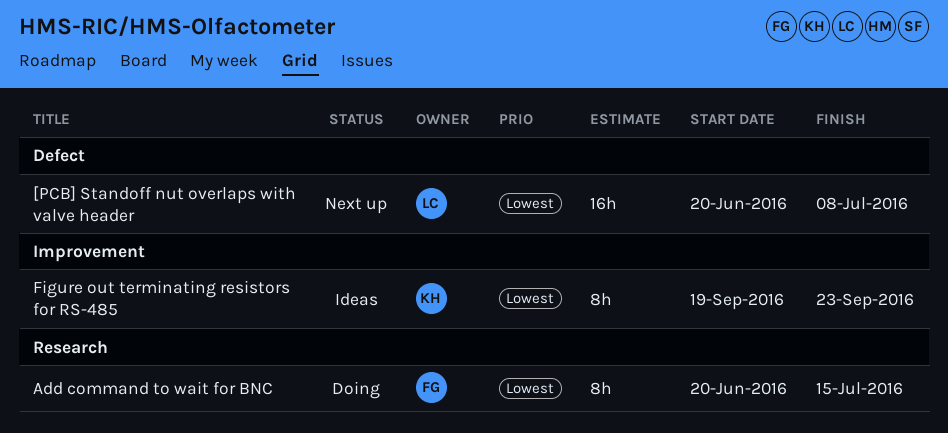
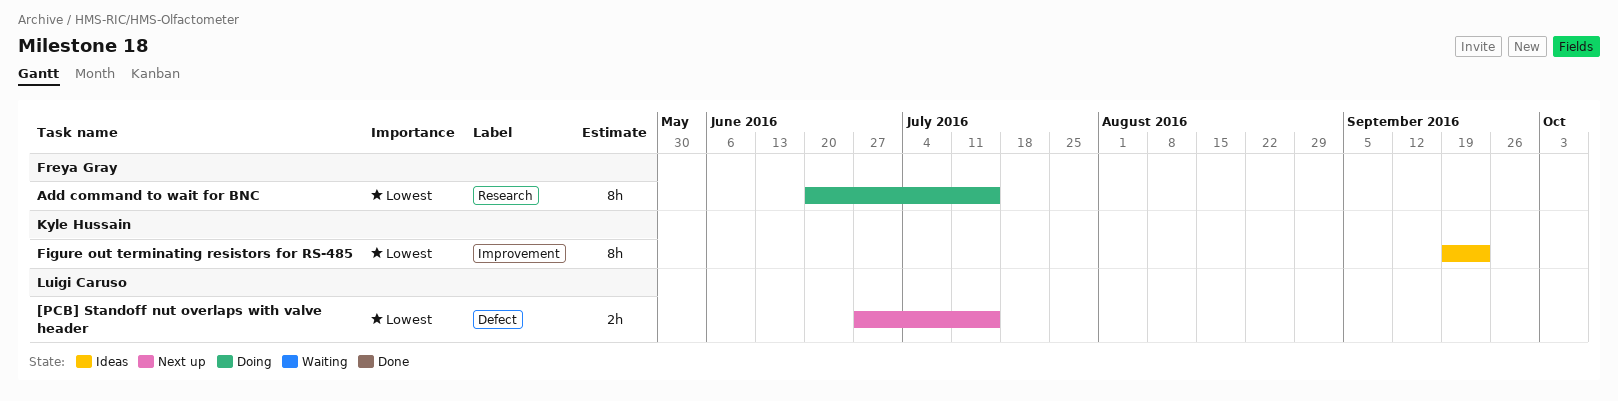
[PCB] Standoff nut overlaps with valve header, estimate: 16h -> 2h
[PCB] Standoff nut overlaps with valve header, start: Jun 20 -> Jun 27
[PCB] Standoff nut overlaps with valve header, due: Jul 8 -> Jul 15

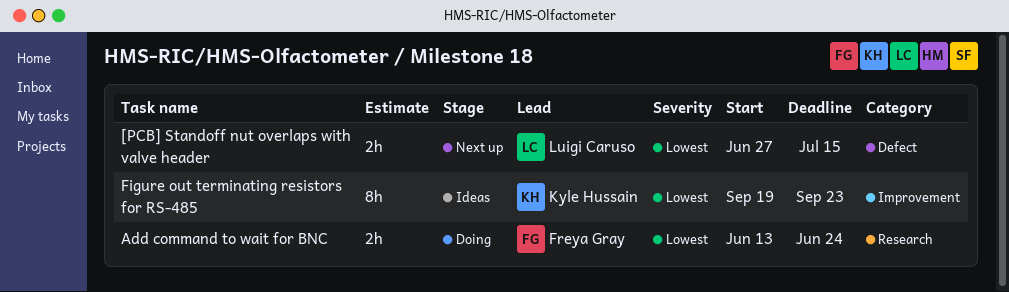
Add command to wait for BNC, estimate: 8h -> 2h
Add command to wait for BNC, start: Jun 20 -> Jun 13
Add command to wait for BNC, due: Jul 15 -> Jun 24

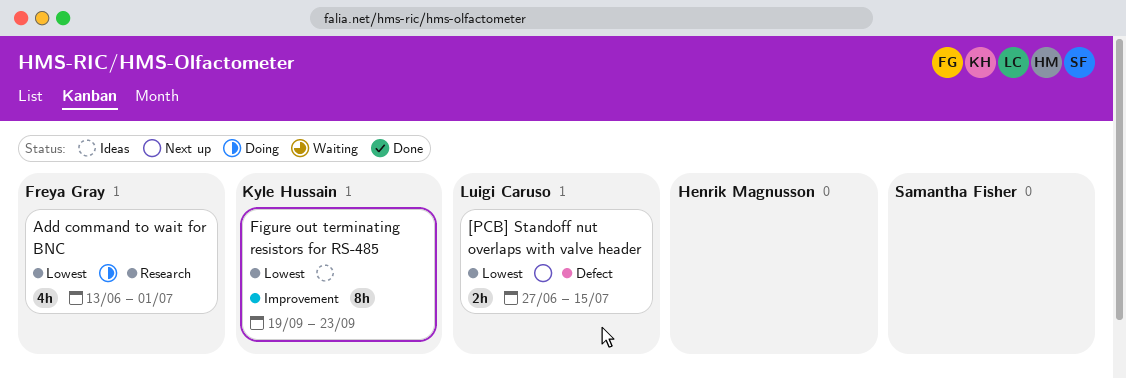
Add command to wait for BNC, estimate: 2h -> 4h
Add command to wait for BNC, due: Jun 24 -> Jul 1

